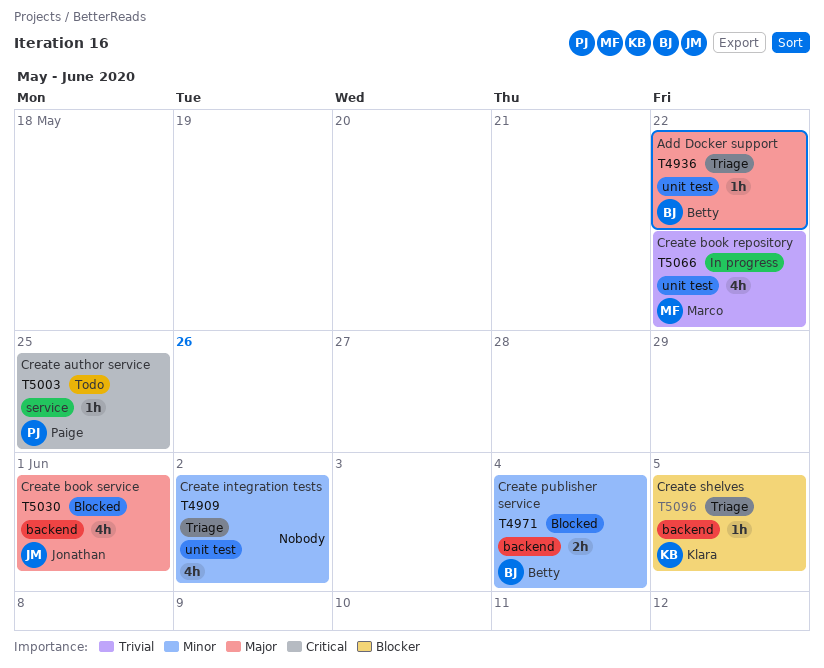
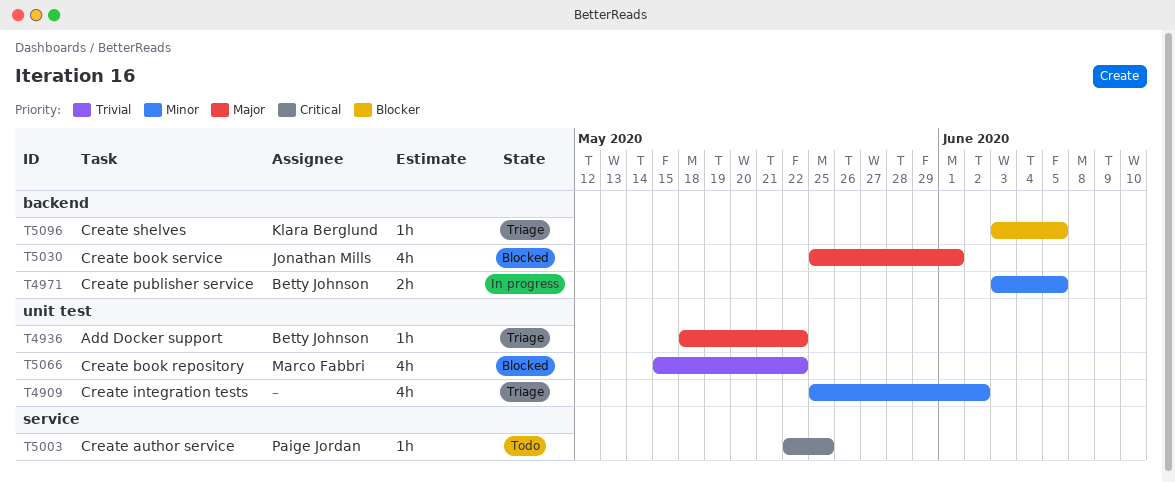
T4971, status: Blocked -> In progress
T4971, due: Jun 4 -> Jun 5
T5066, status: In progress -> Blocked

